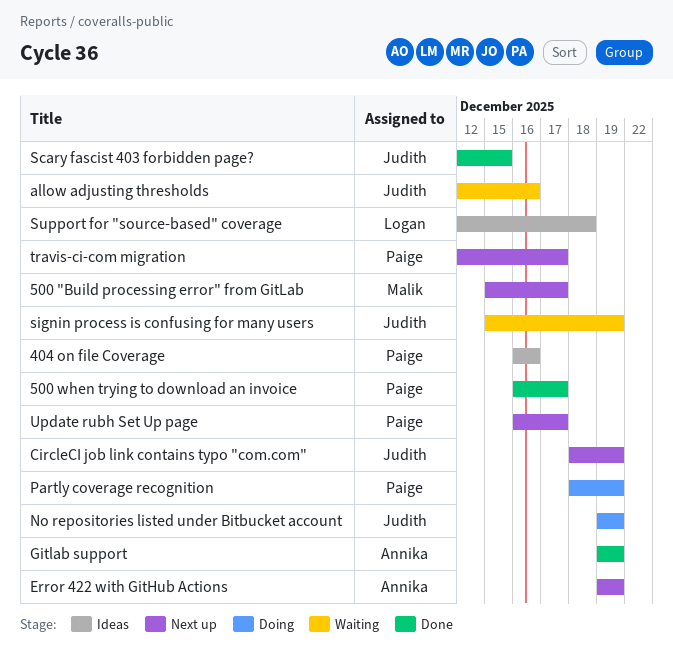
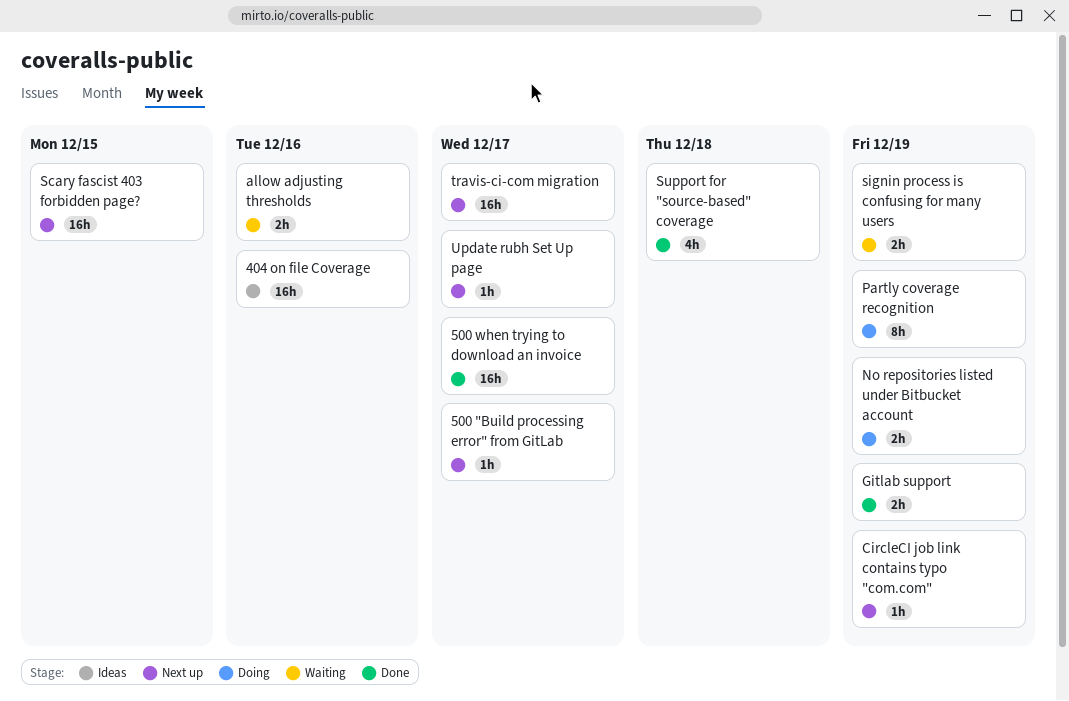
Error 422 with GitHub Actions: present -> none
Scary fascist 403 forbidden page?, status: Done -> Next up
Support for "source-based" coverage, status: Ideas -> Done

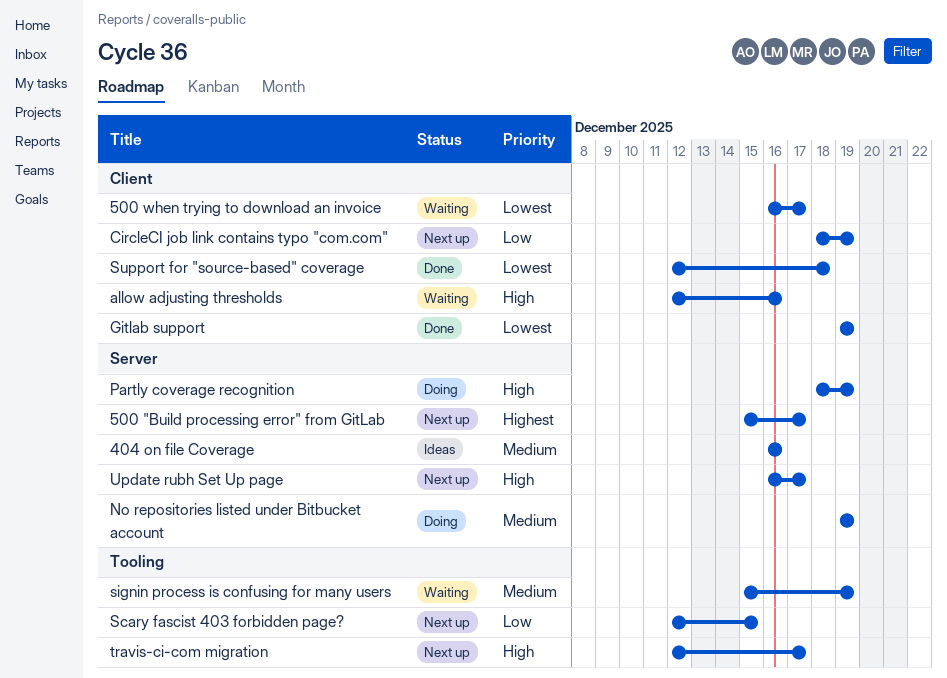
500 when trying to download an invoice, status: Done -> Waiting

